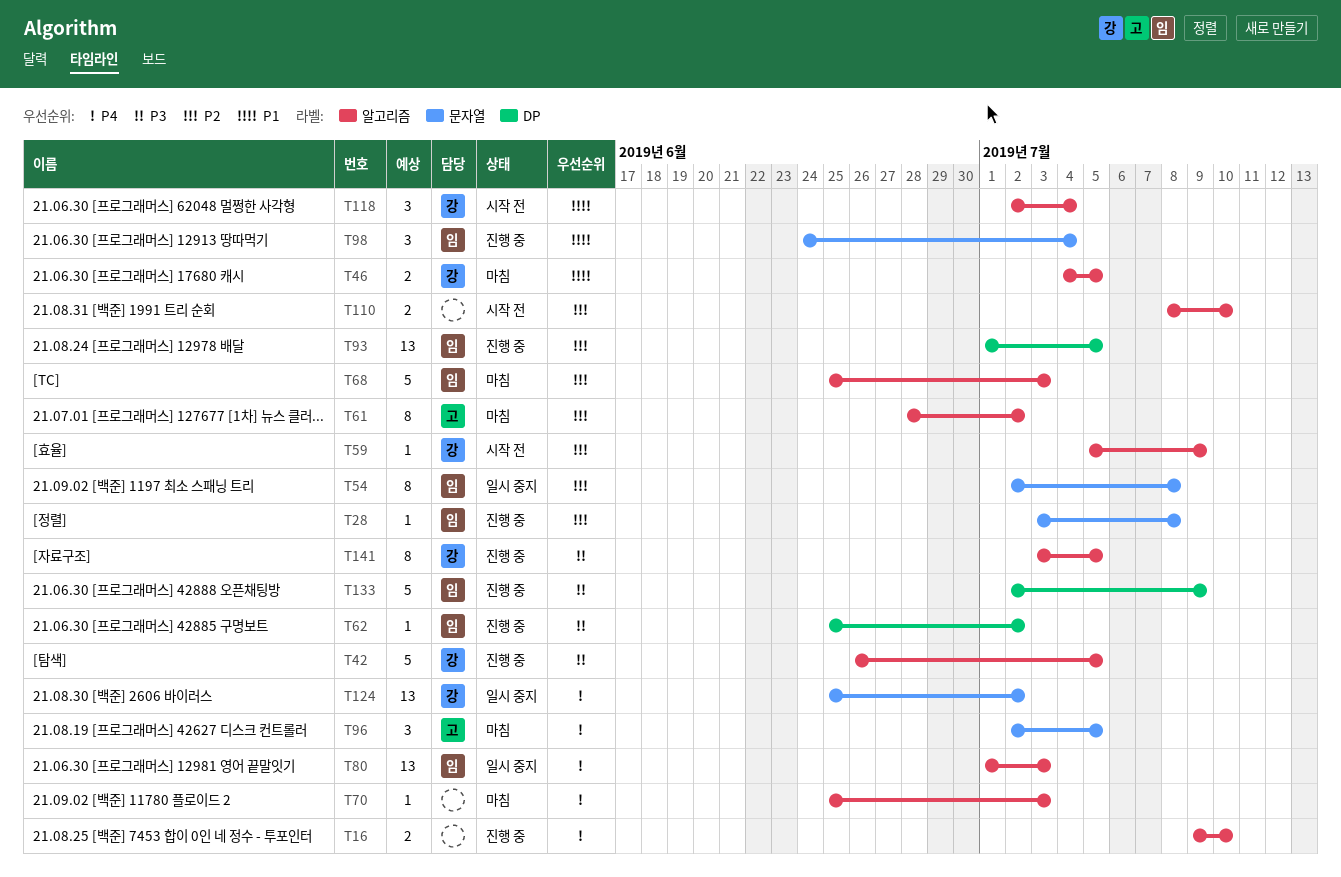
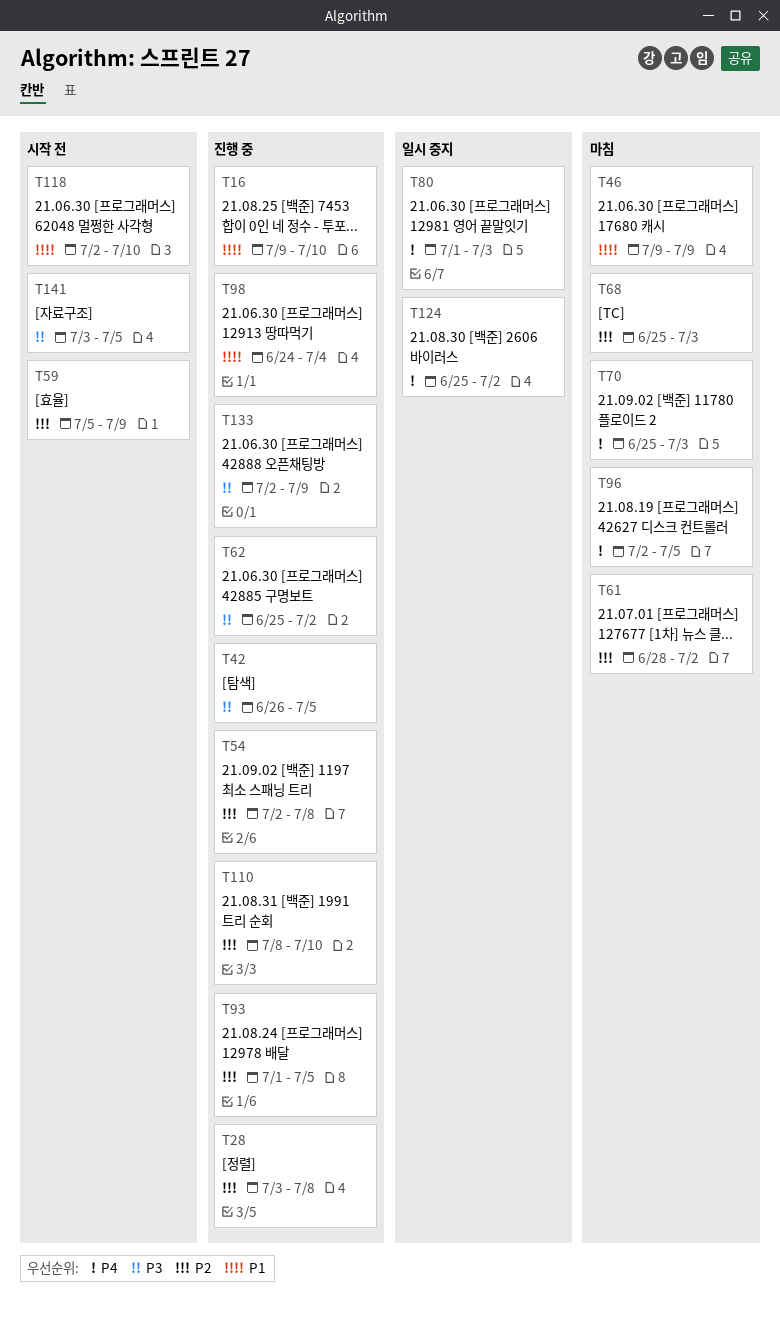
T16, priority: P4 -> P1
T46, start: Jul 4 -> Jul 9
T46, due: Jul 5 -> Jul 9
T54, status: 일시 중지 -> 진행 중
T110, status: 시작 전 -> 진행 중
T118, due: Jul 4 -> Jul 10
T141, status: 진행 중 -> 시작 전

